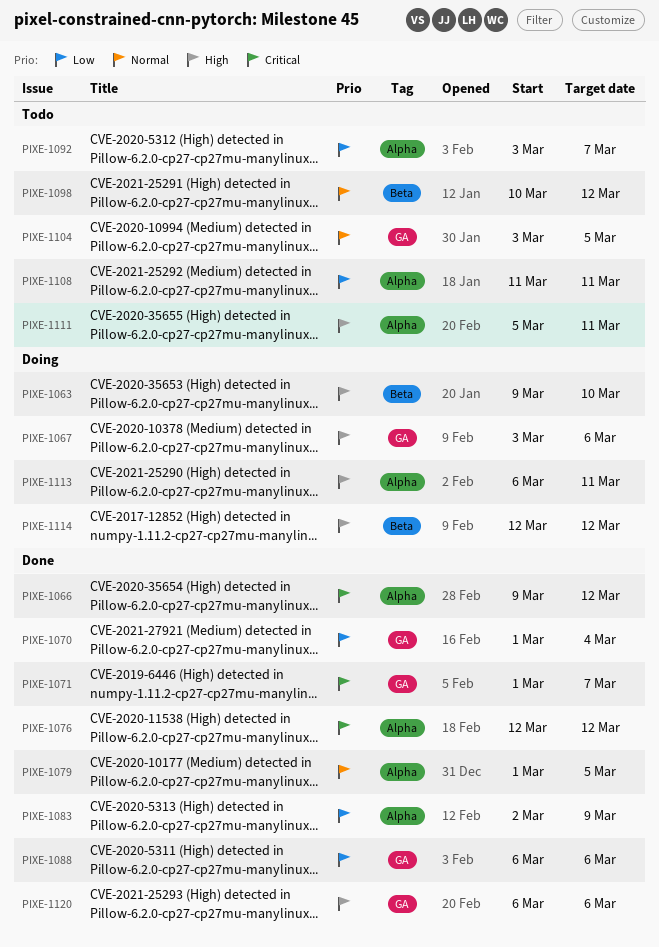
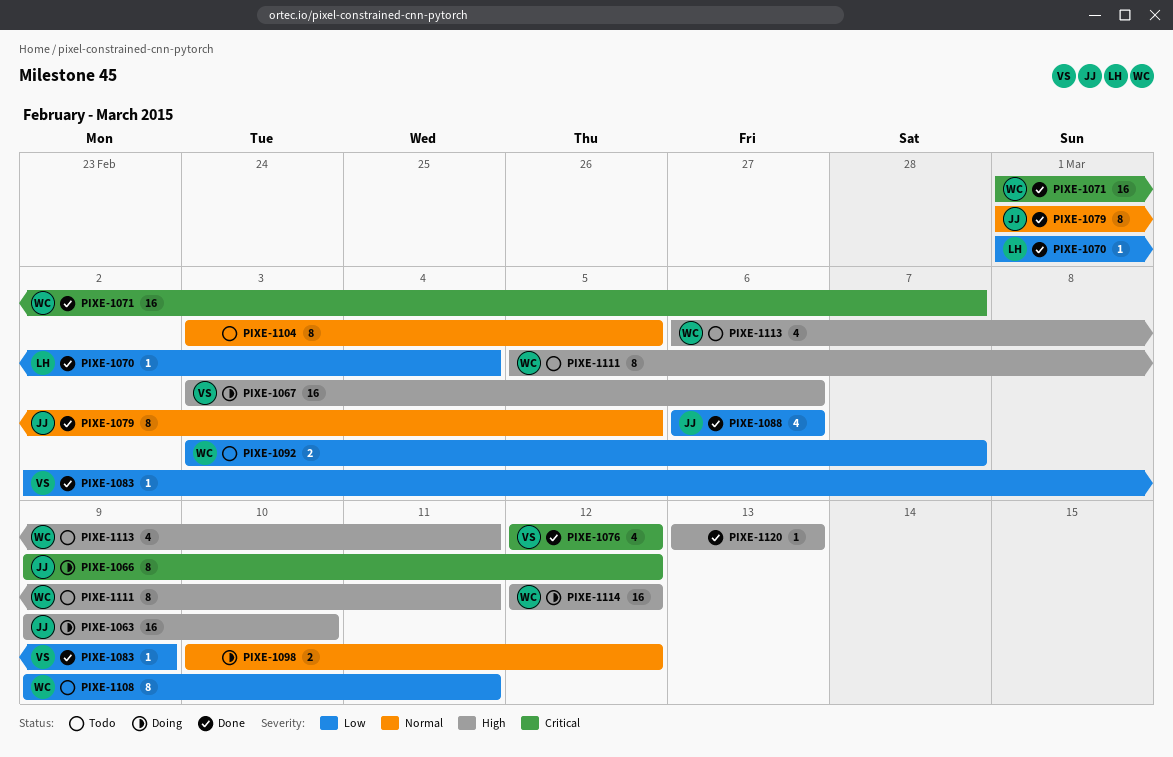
PIXE-1066, status: Done -> Doing
PIXE-1098, status: Todo -> Doing
PIXE-1108, start: Mar 11 -> Mar 9
PIXE-1113, status: Doing -> Todo
PIXE-1120, start: Mar 6 -> Mar 13
PIXE-1120, due: Mar 6 -> Mar 13

